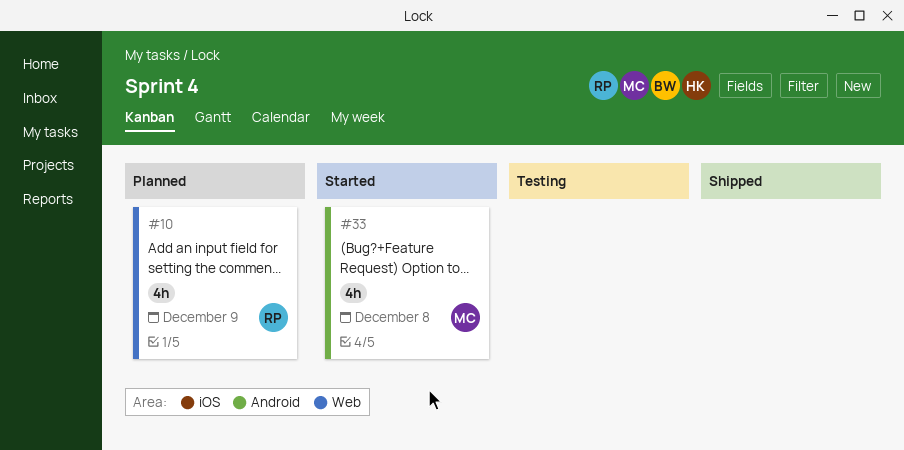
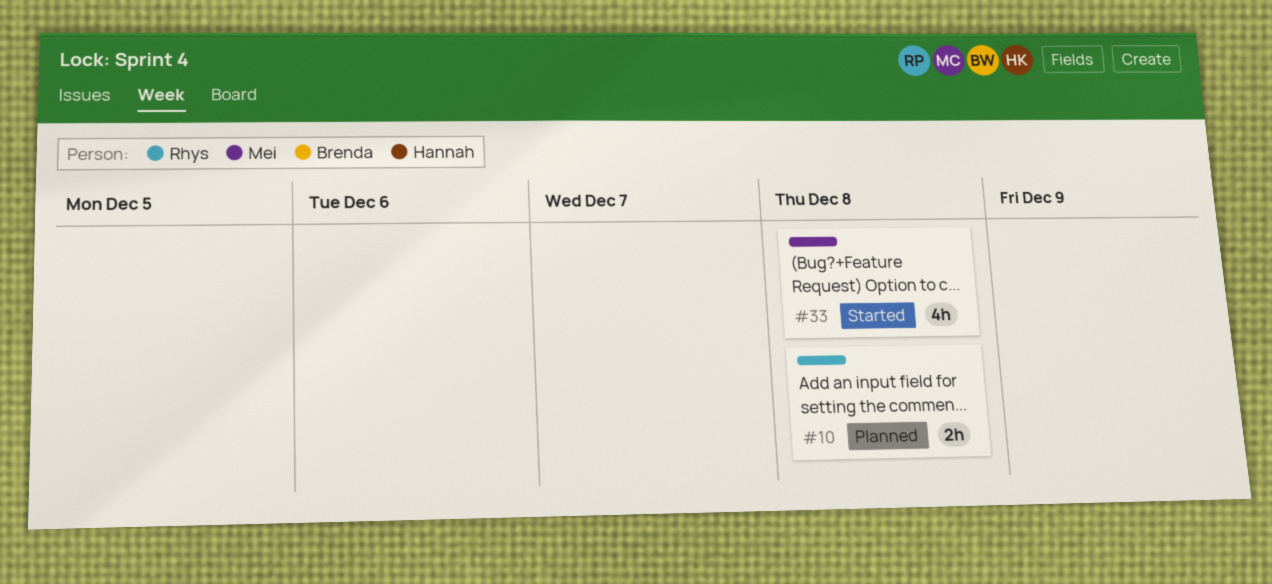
#10, estimate: 4h -> 2h
#10, due: Dec 9 -> Dec 8

